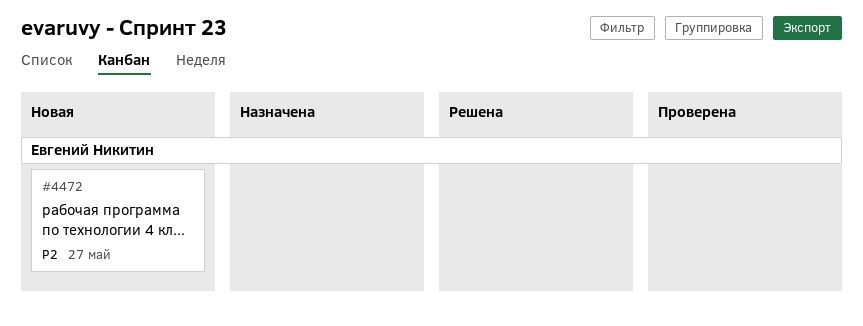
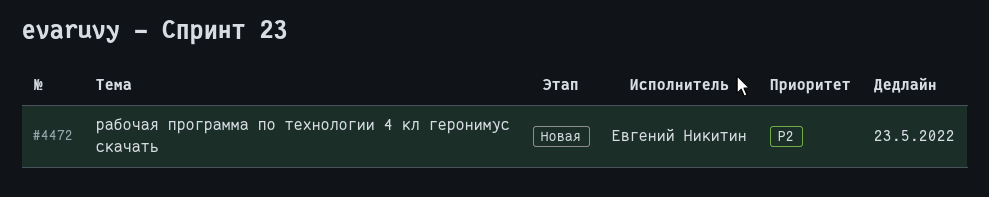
#4472, due: May 27 -> May 23

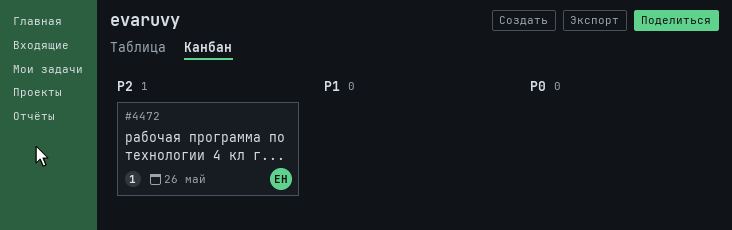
#4472, due: May 23 -> May 26

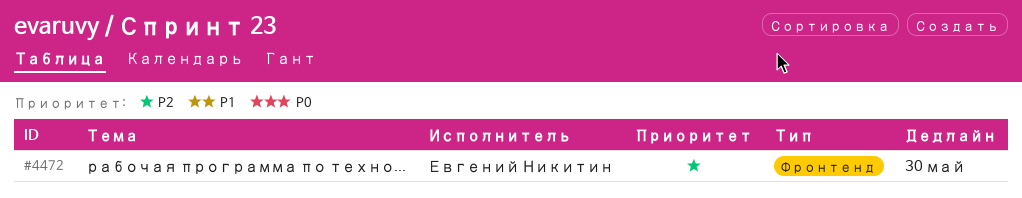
#4472, due: May 26 -> May 30

